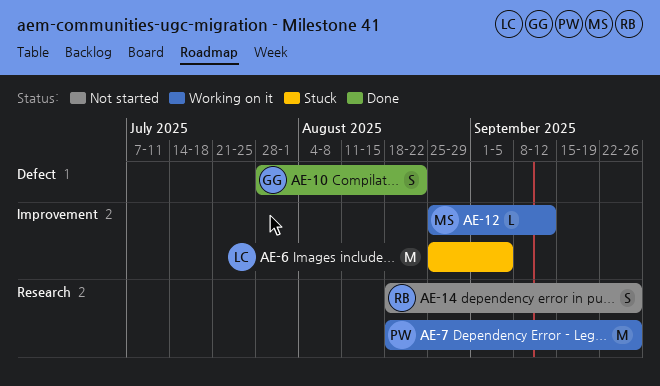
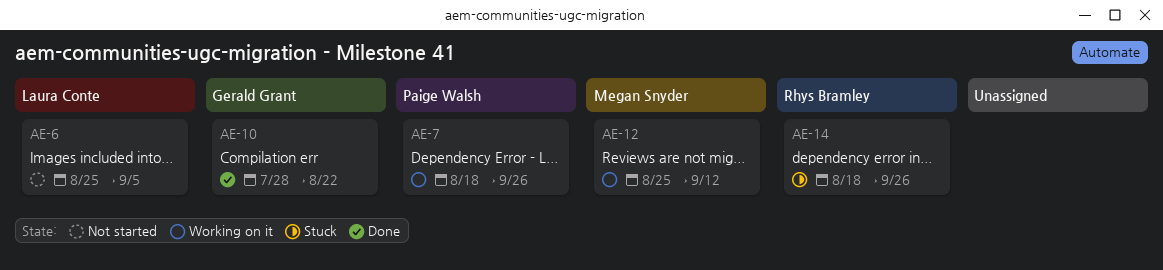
AE-6, status: Stuck -> Not started
AE-14, status: Not started -> Stuck

